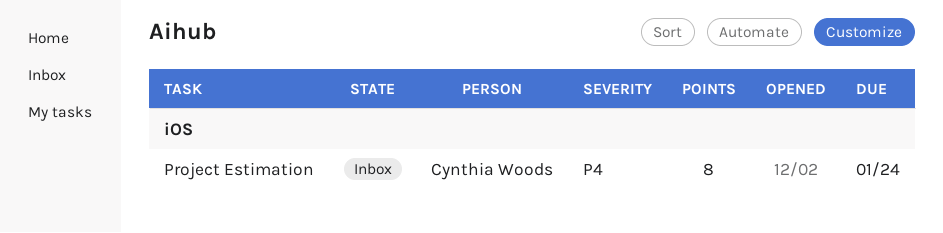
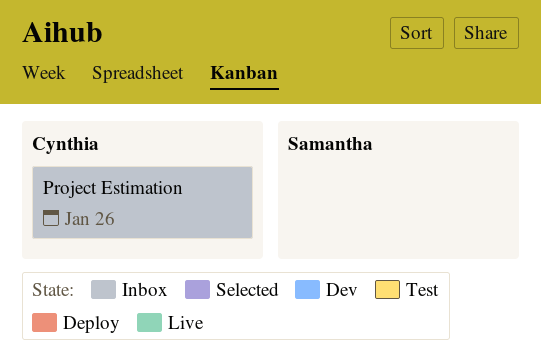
Project Estimation, due: Jan 24 -> Jan 26

